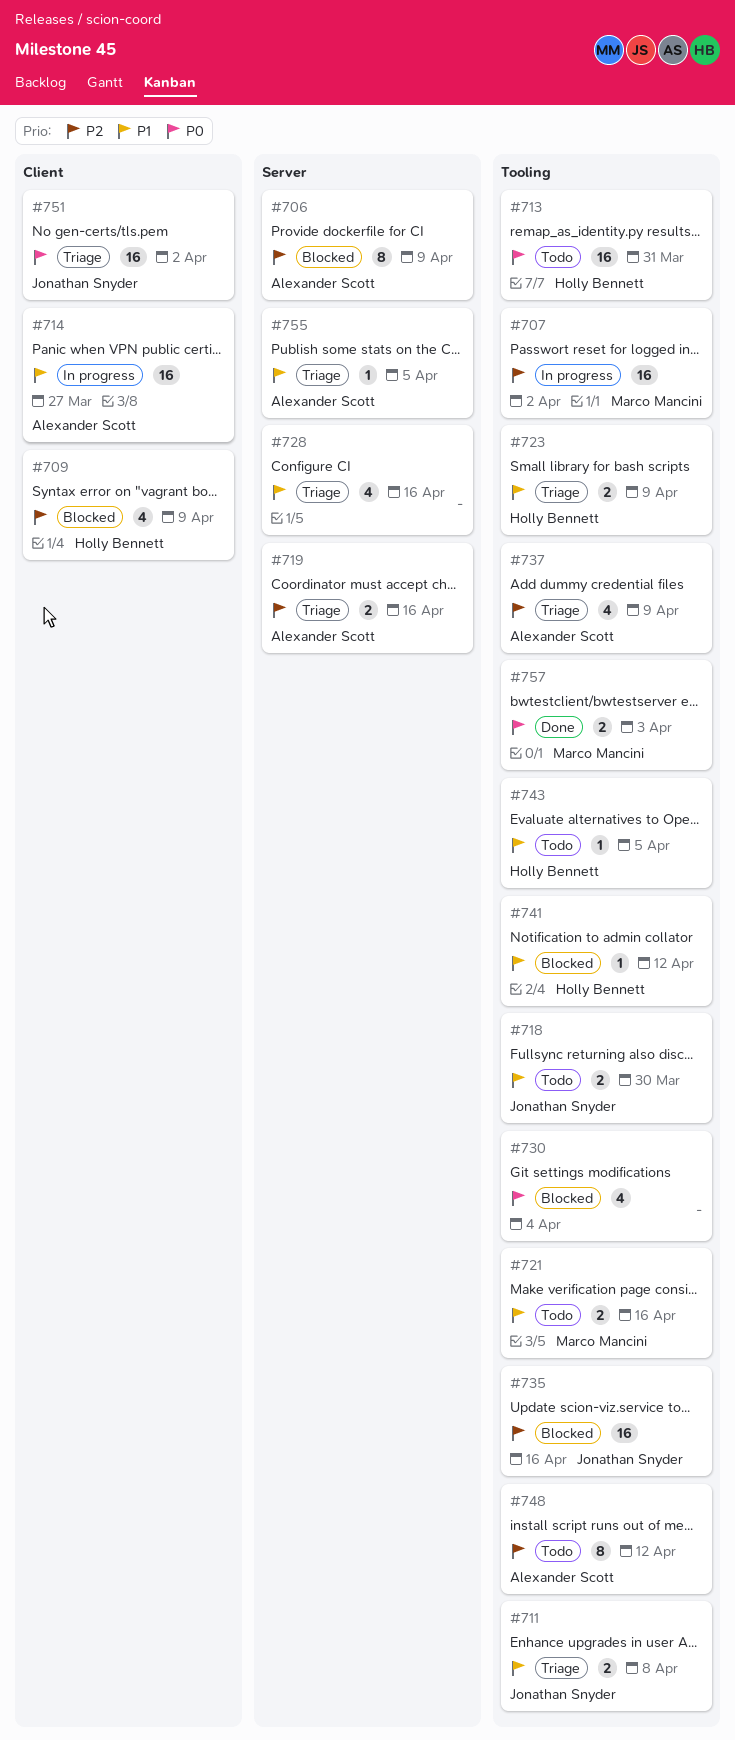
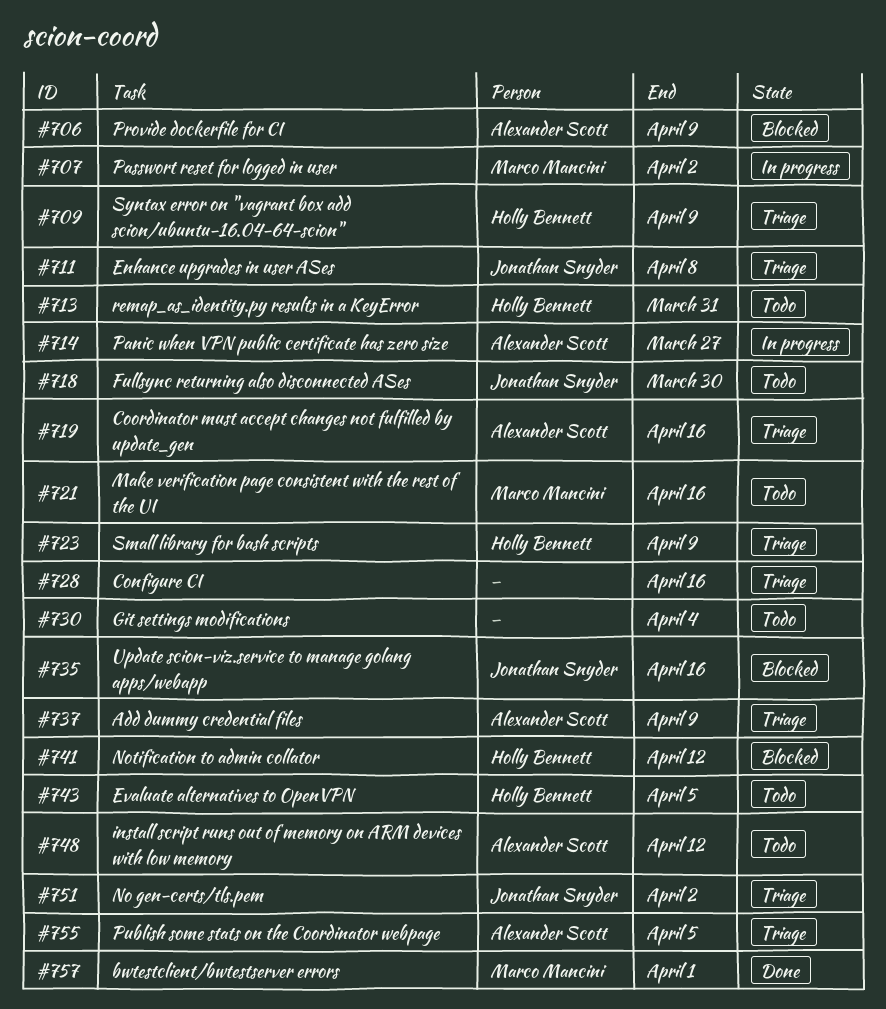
#709, status: Blocked -> Triage
#730, status: Blocked -> Todo
#757, due: Apr 3 -> Apr 1

